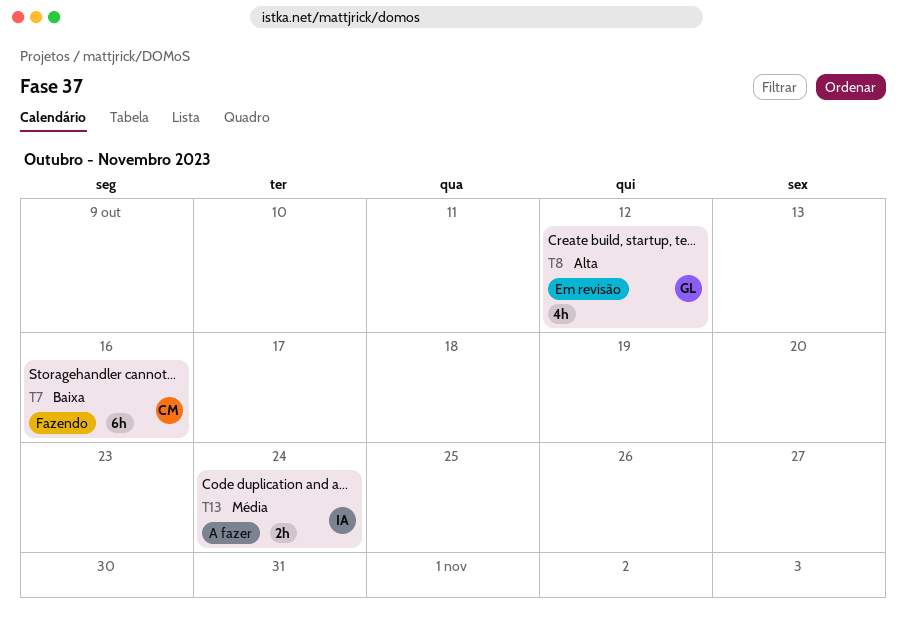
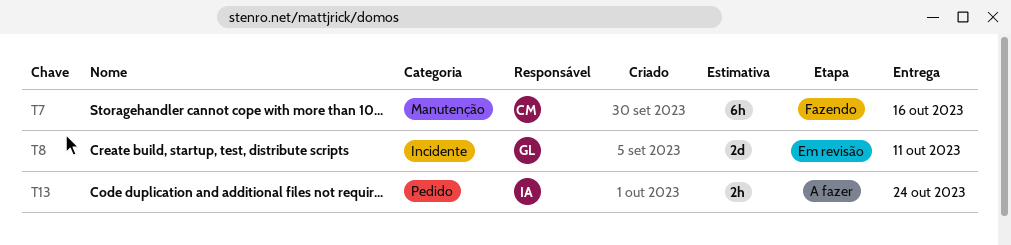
T8, estimate: 4h -> 2d
T8, due: Oct 12 -> Oct 11

